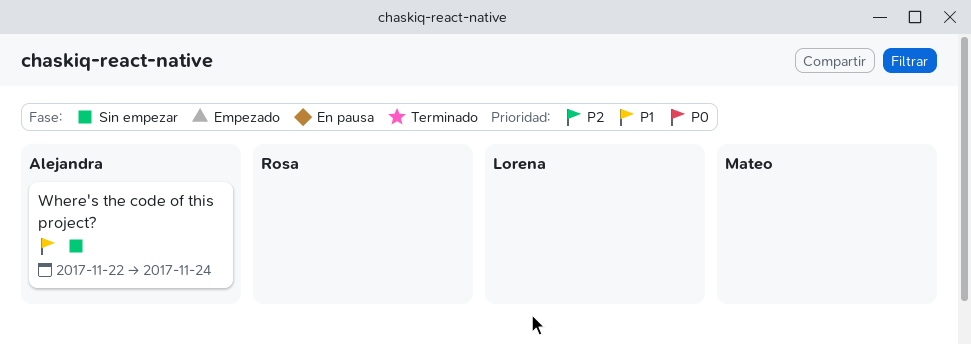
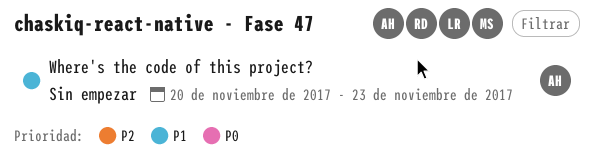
Where's the code of this project?, start: Nov 22 -> Nov 20
Where's the code of this project?, due: Nov 24 -> Nov 23

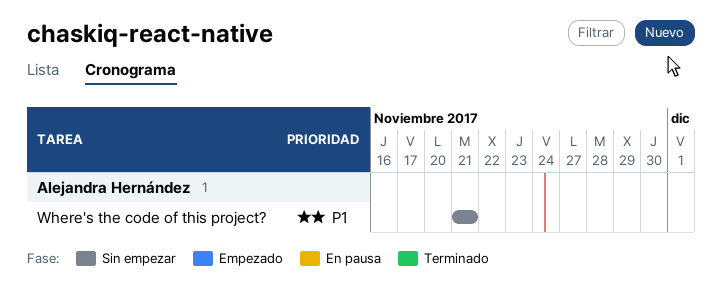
Where's the code of this project?, start: Nov 20 -> Nov 21
Where's the code of this project?, due: Nov 23 -> Nov 21

